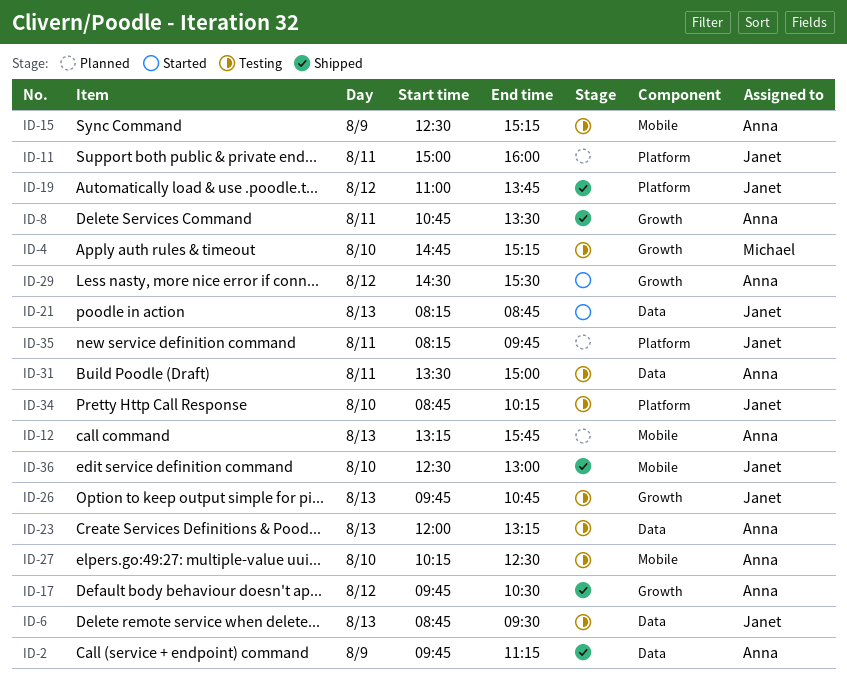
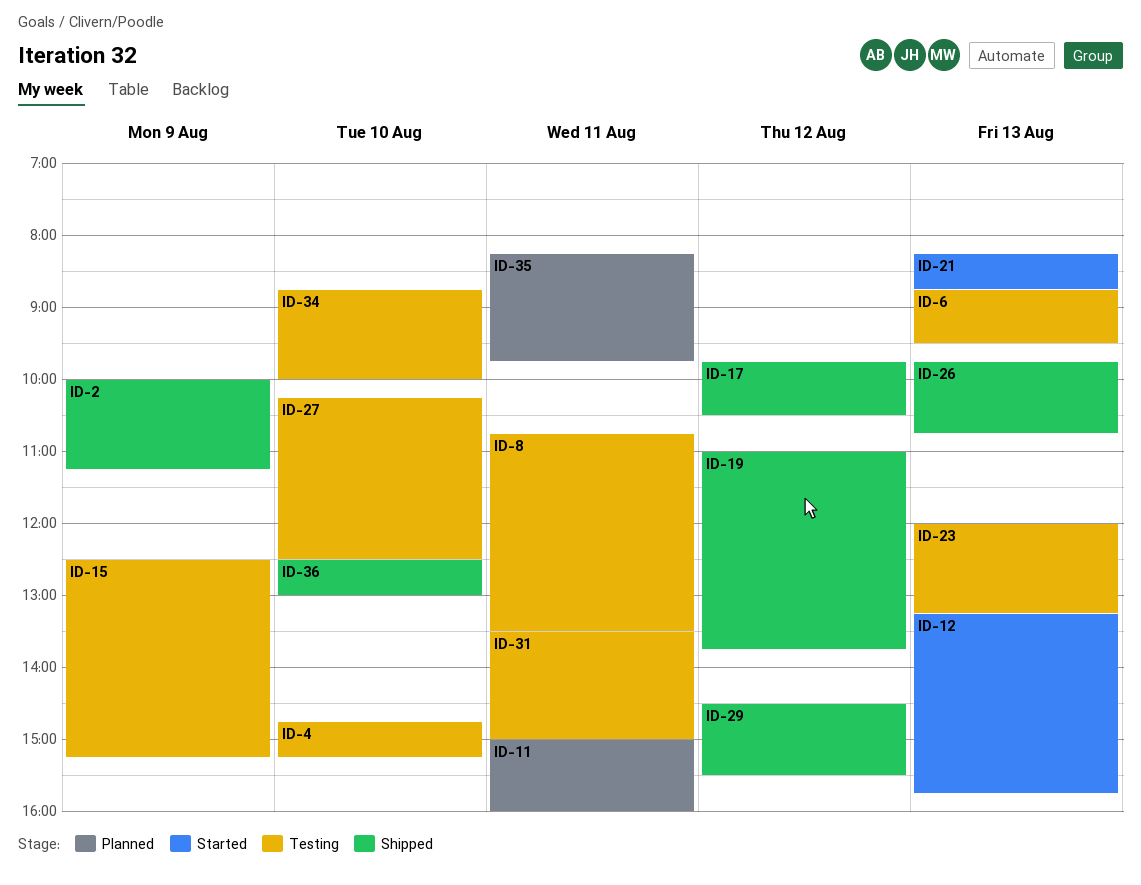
ID-2, begins: 09:45 -> 10:00
ID-8, status: Shipped -> Testing
ID-12, status: Planned -> Started
ID-26, status: Testing -> Shipped
ID-29, status: Started -> Shipped
ID-34, ends: 10:15 -> 10:00

